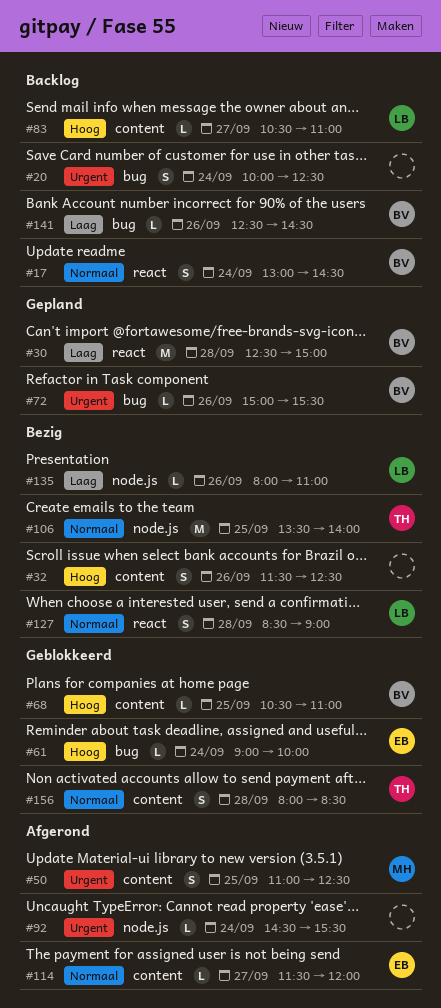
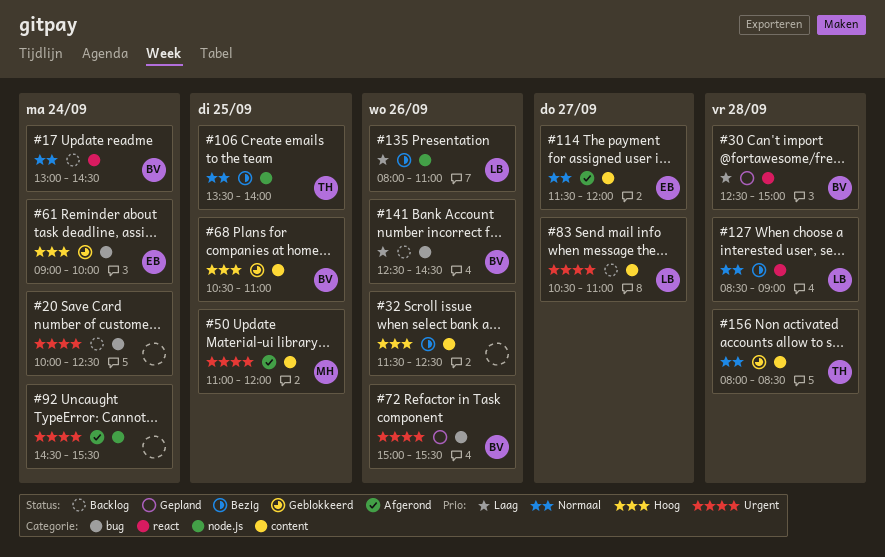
#50, ends: 12:30 -> 12:00
#83, priority: Hoog -> Urgent

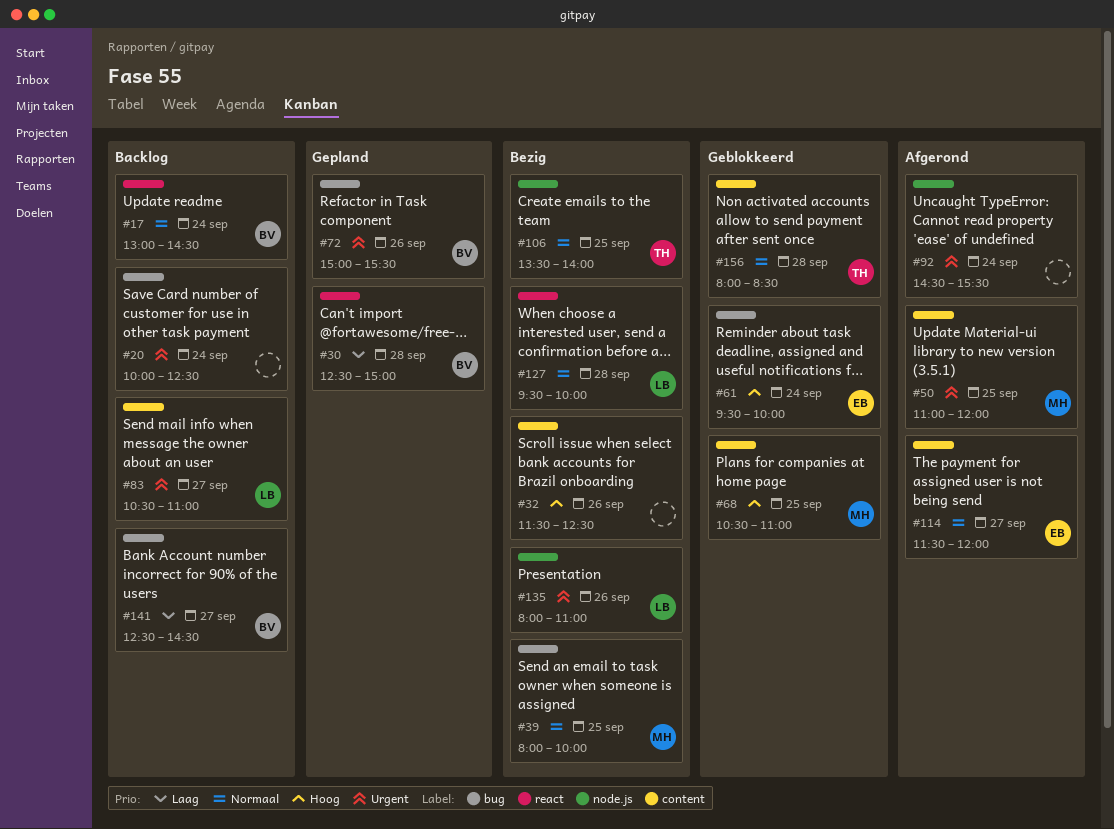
#39: none -> present
#61, begins: 09:00 -> 09:30
#68, owner: BV -> MH
#127, begins: 08:30 -> 09:30
#127, ends: 09:00 -> 10:00
#135, priority: Laag -> Urgent
#141, day: Sep 26 -> Sep 27

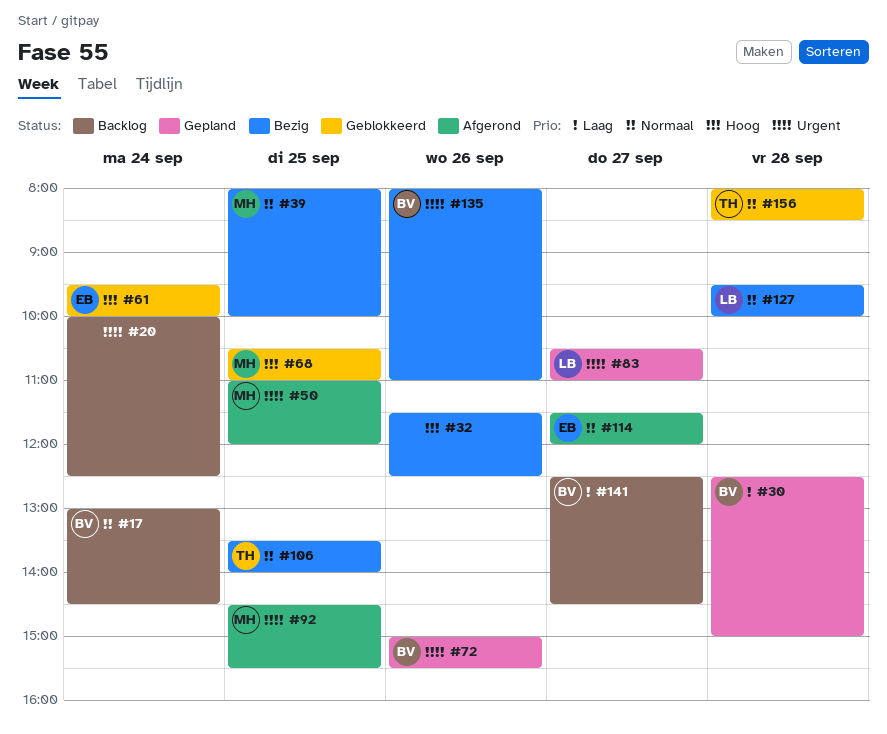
#83, status: Backlog -> Gepland
#92, owner: none -> MH
#92, day: Sep 24 -> Sep 25
#135, owner: LB -> BV

